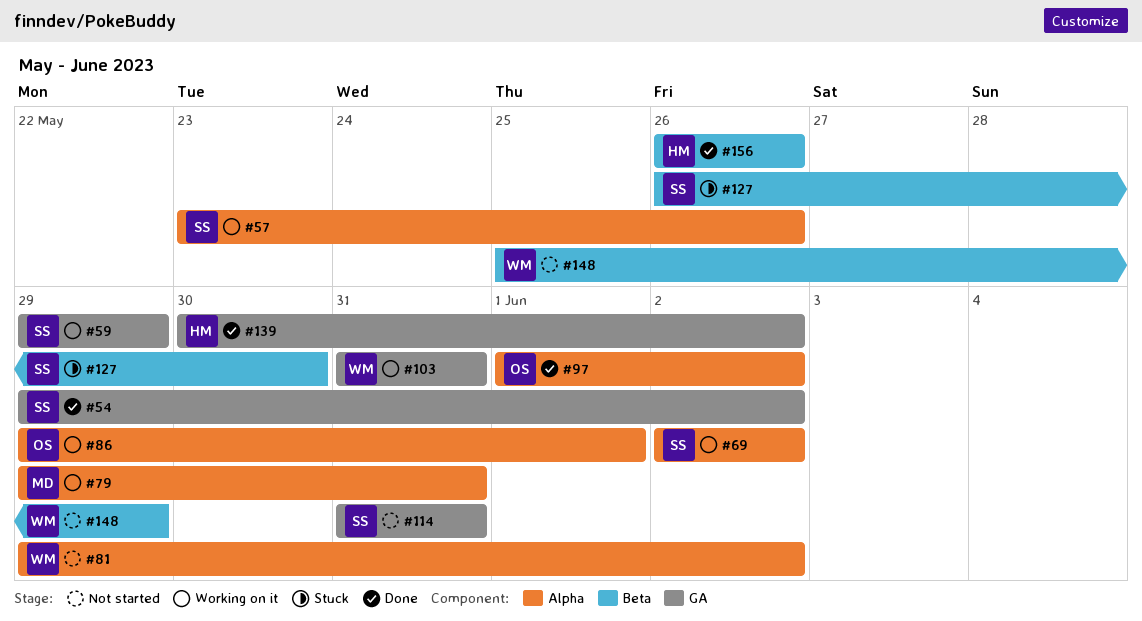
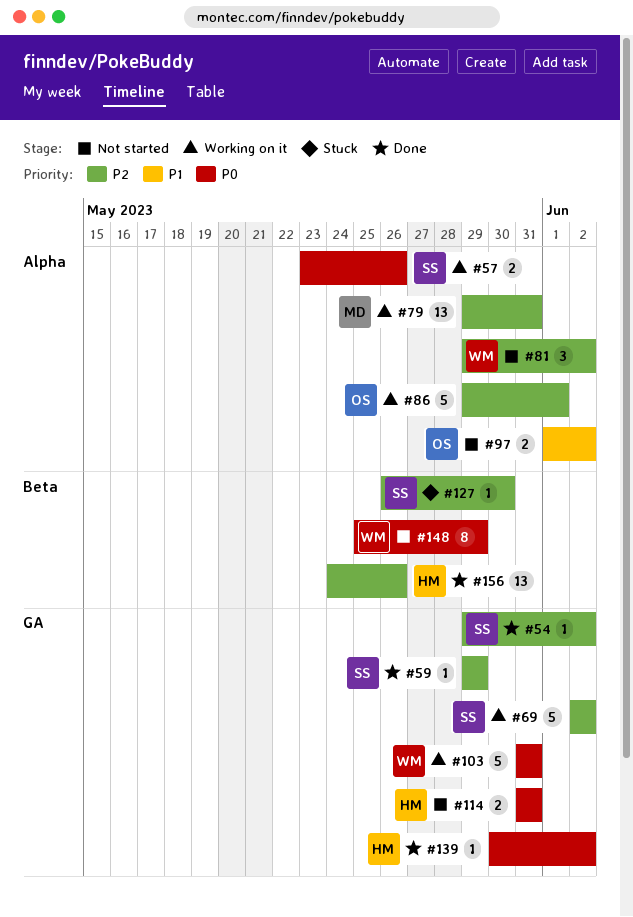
#59, status: Working on it -> Done
#69, label: Alpha -> GA
#97, status: Done -> Not started
#114, owner: SS -> HM
#156, start: May 26 -> May 24

